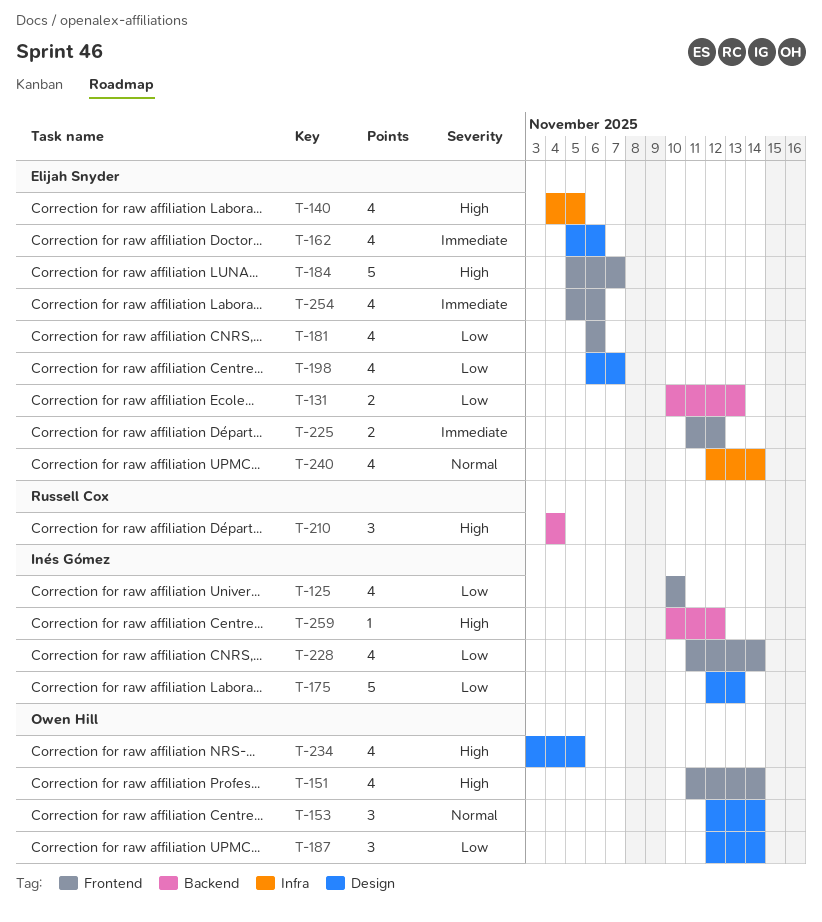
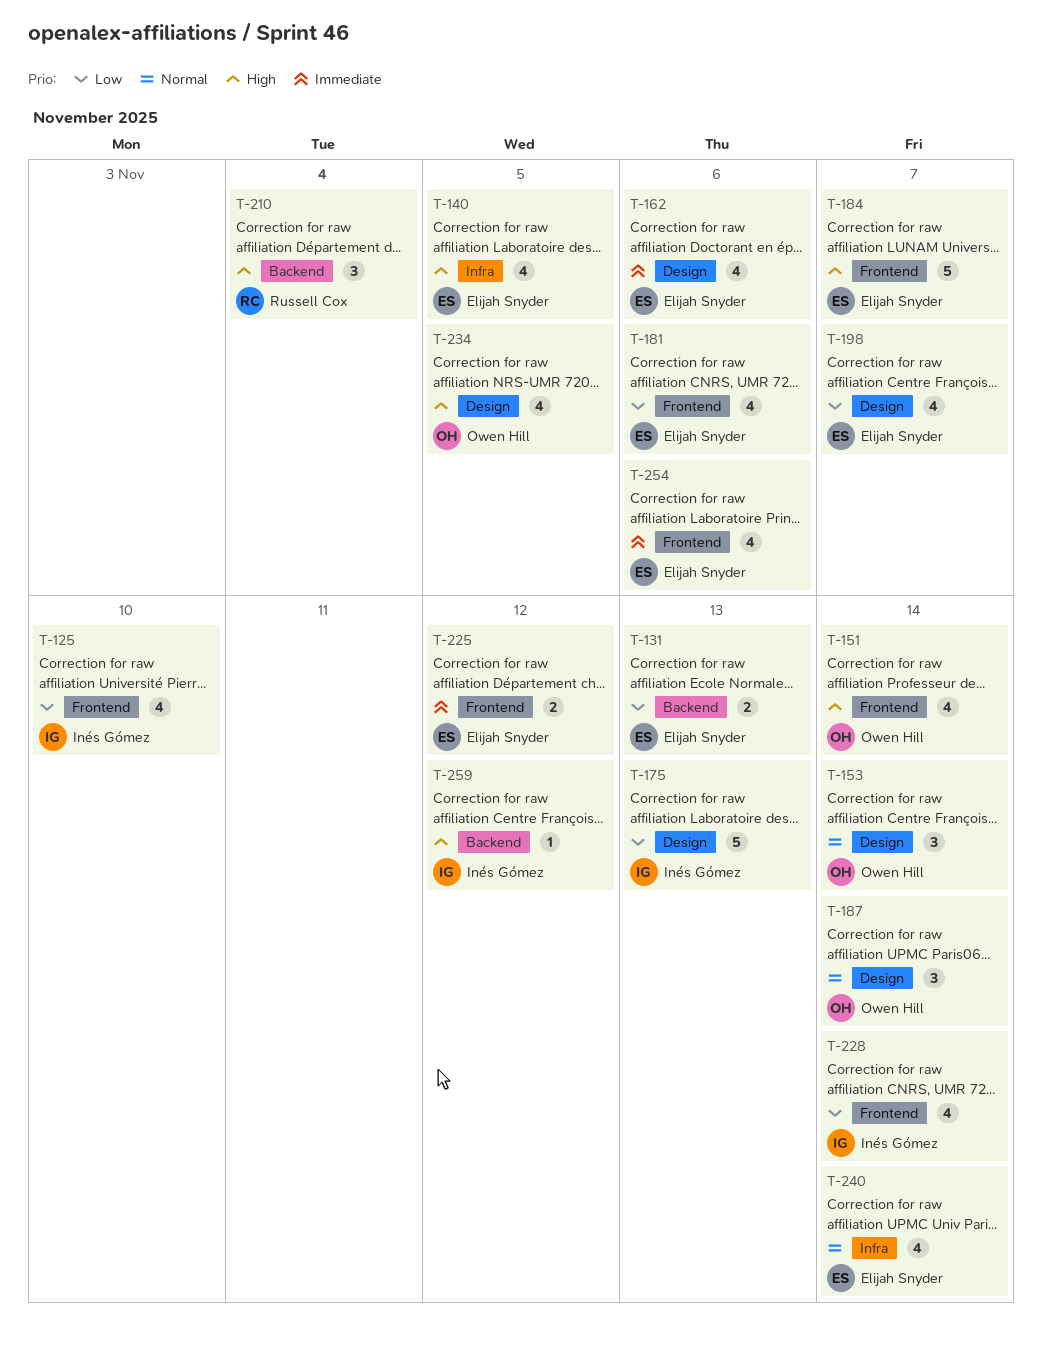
T-187, priority: Low -> Normal

